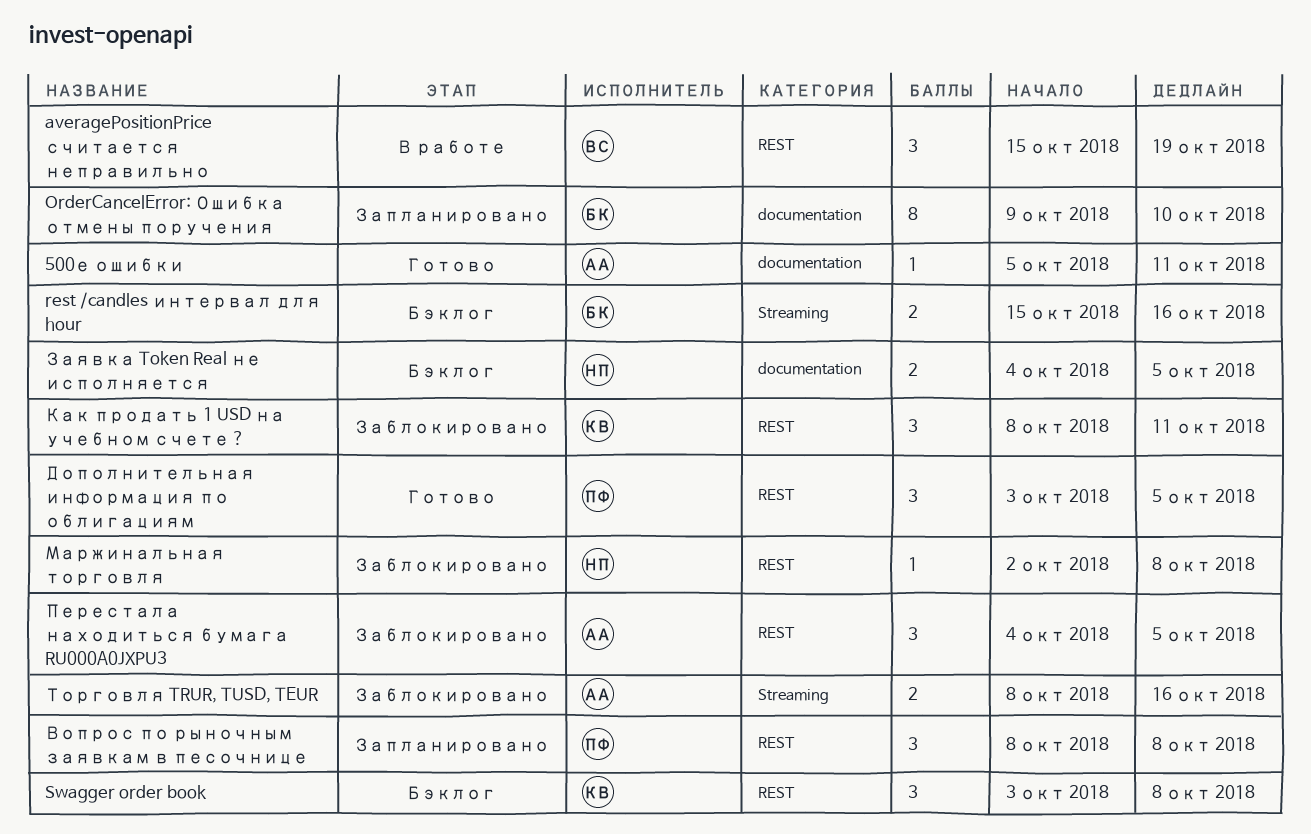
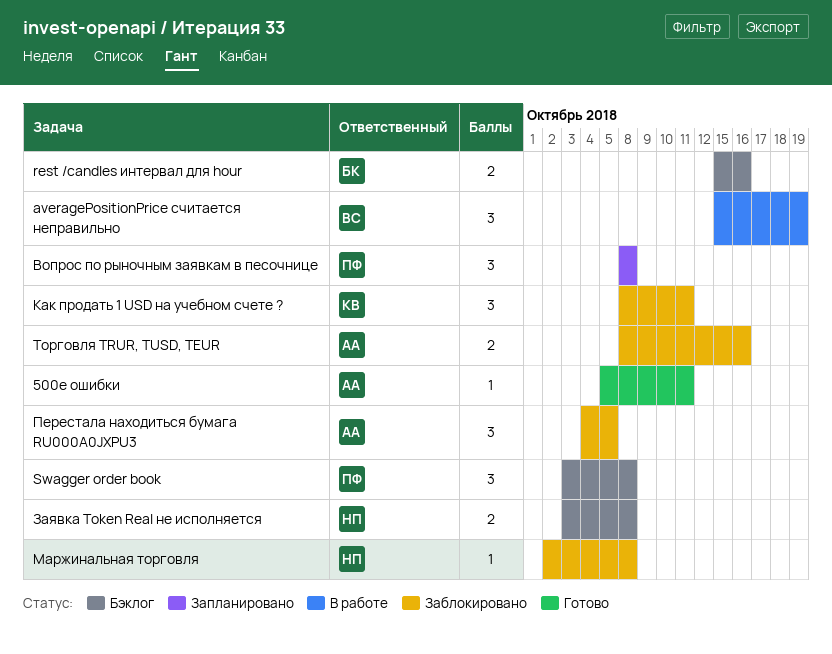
OrderCancelError: Ошибка отмены поручения: present -> none
Swagger order book, owner: КВ -> ПФ
Дополнительная информация по облигациям: present -> none
Заявка Token Real не исполняется, start: Oct 4 -> Oct 3
Заявка Token Real не исполняется, due: Oct 5 -> Oct 8

